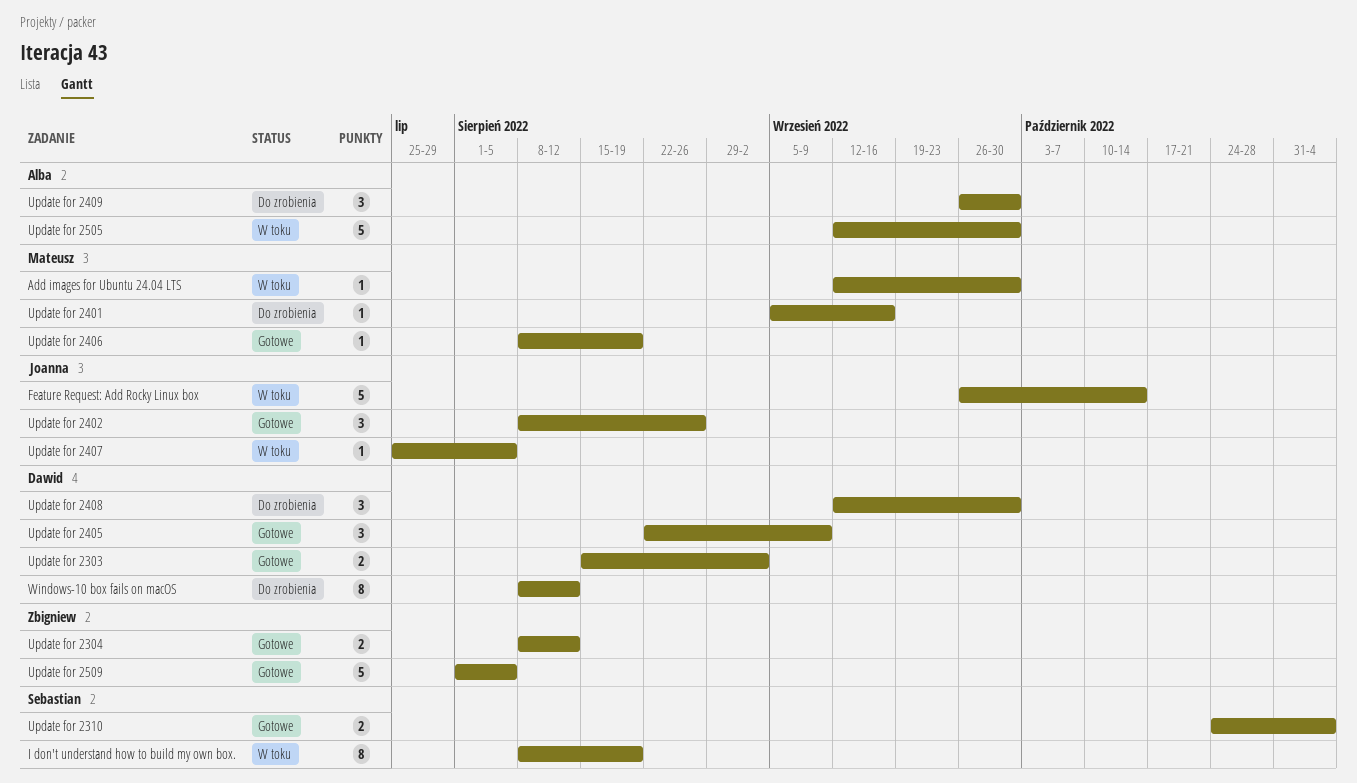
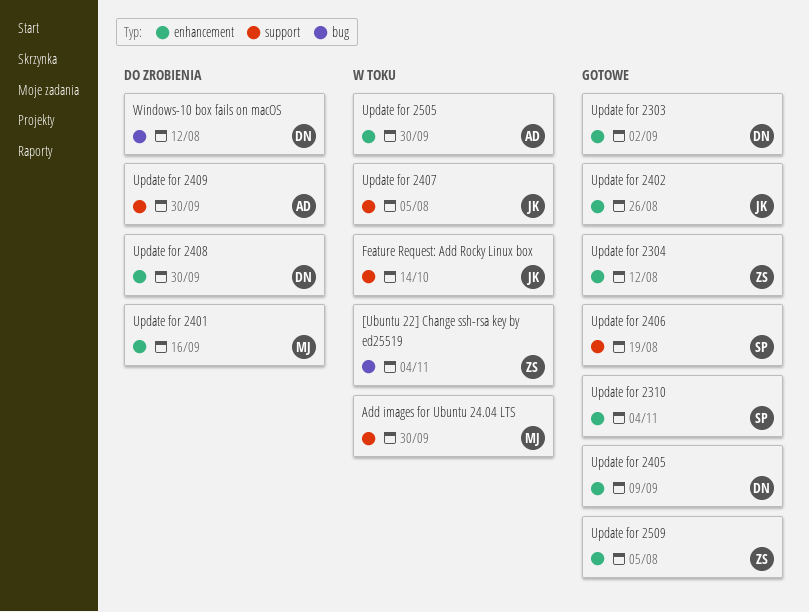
[Ubuntu 22] Change ssh-rsa key by ed25519: none -> present
I don't understand how to build my own box.: present -> none
Update for 2406, owner: Mateusz -> Sebastian

